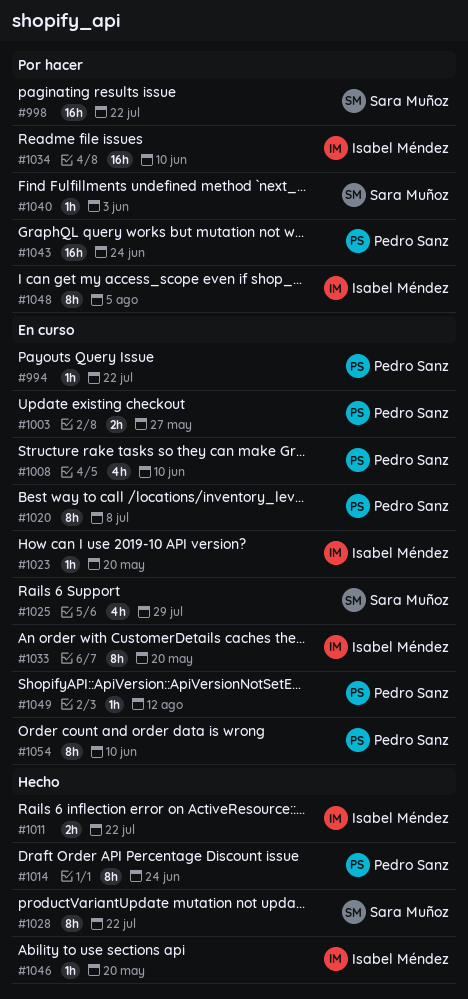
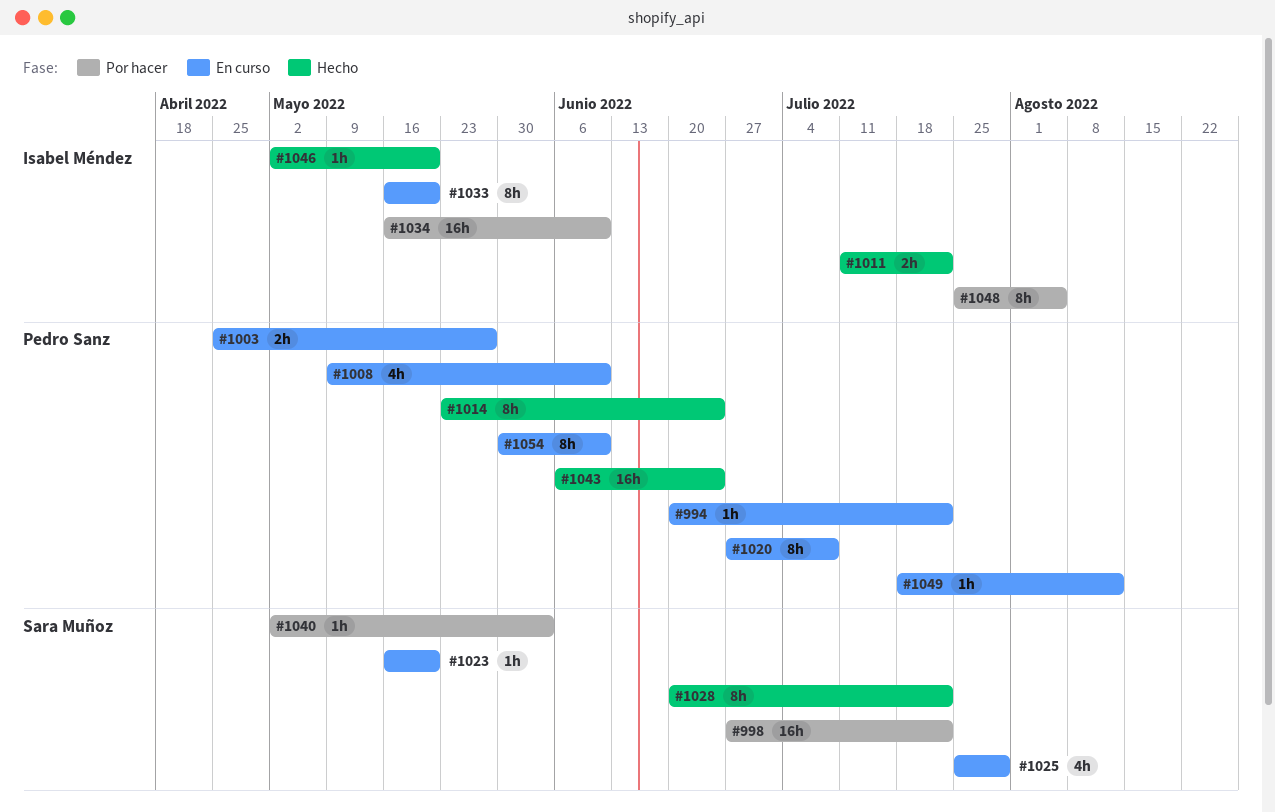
#1023, owner: Isabel Méndez -> Sara Muñoz
#1043, status: Por hacer -> Hecho

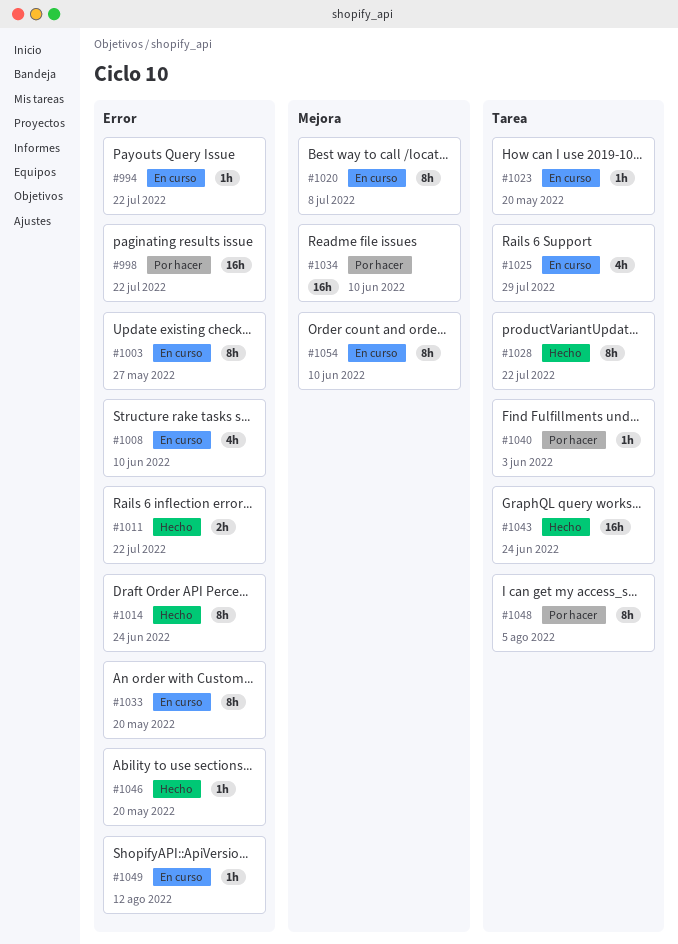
#1003, estimate: 2h -> 8h

